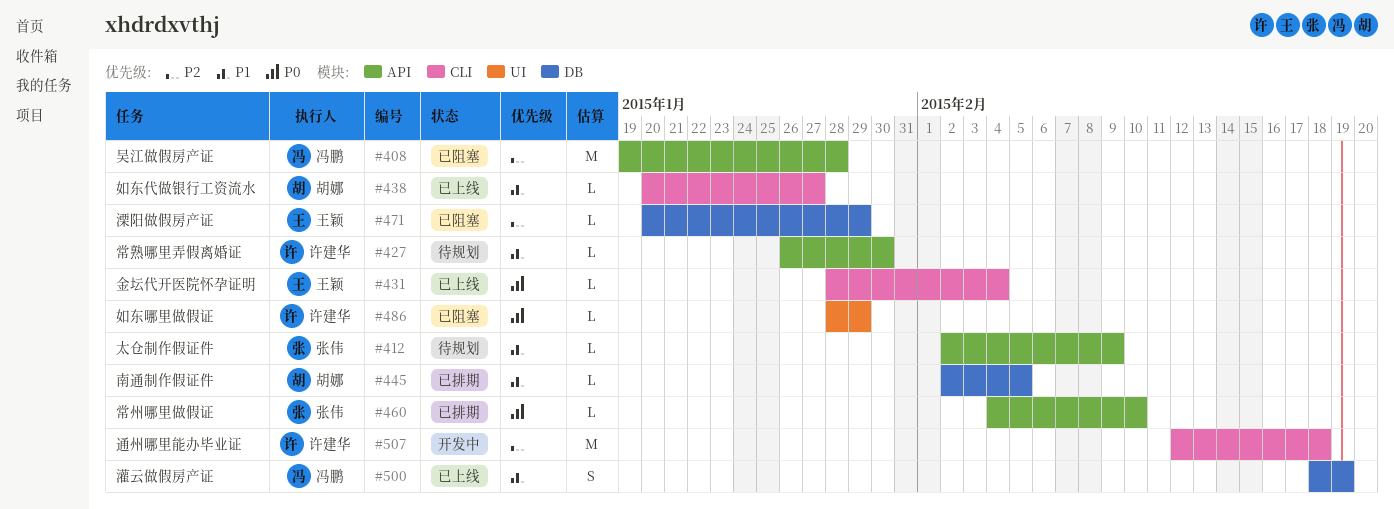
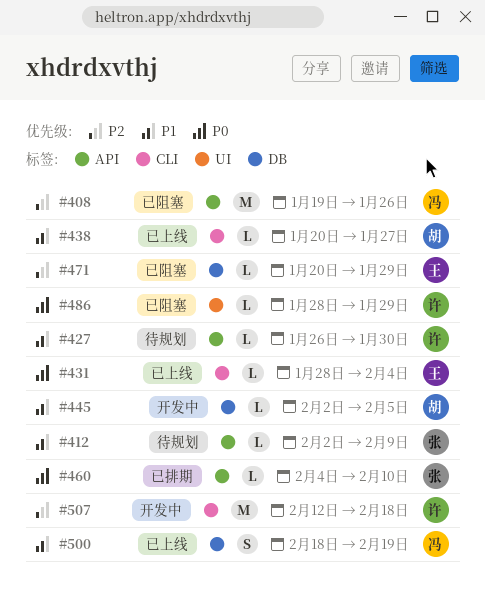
#408, due: Jan 28 -> Jan 26
#445, status: 已排期 -> 开发中

